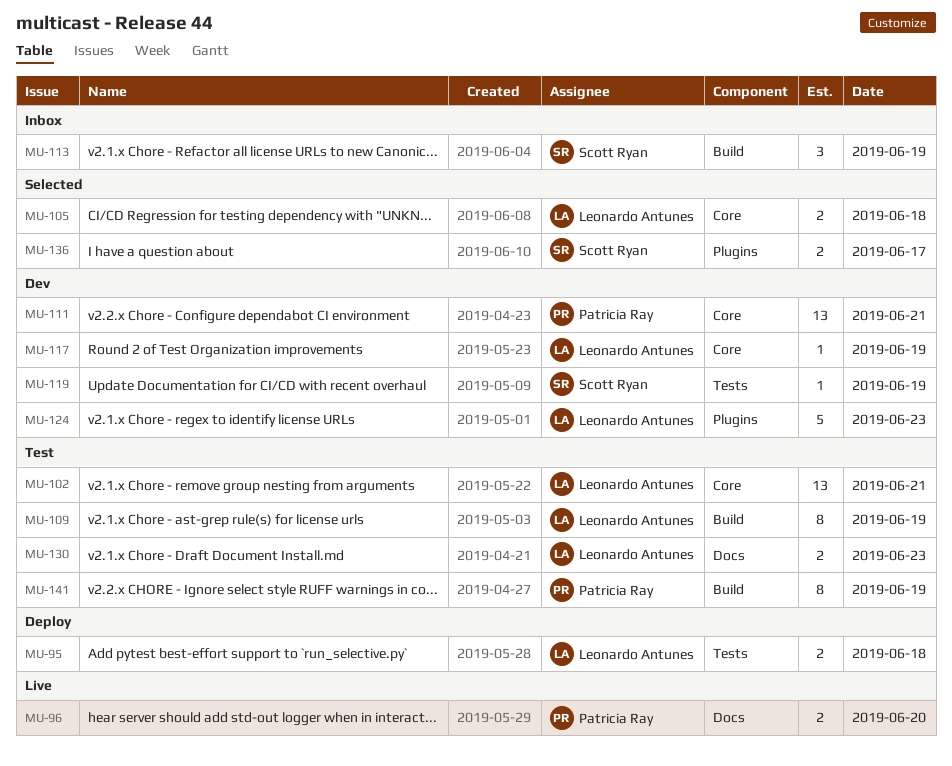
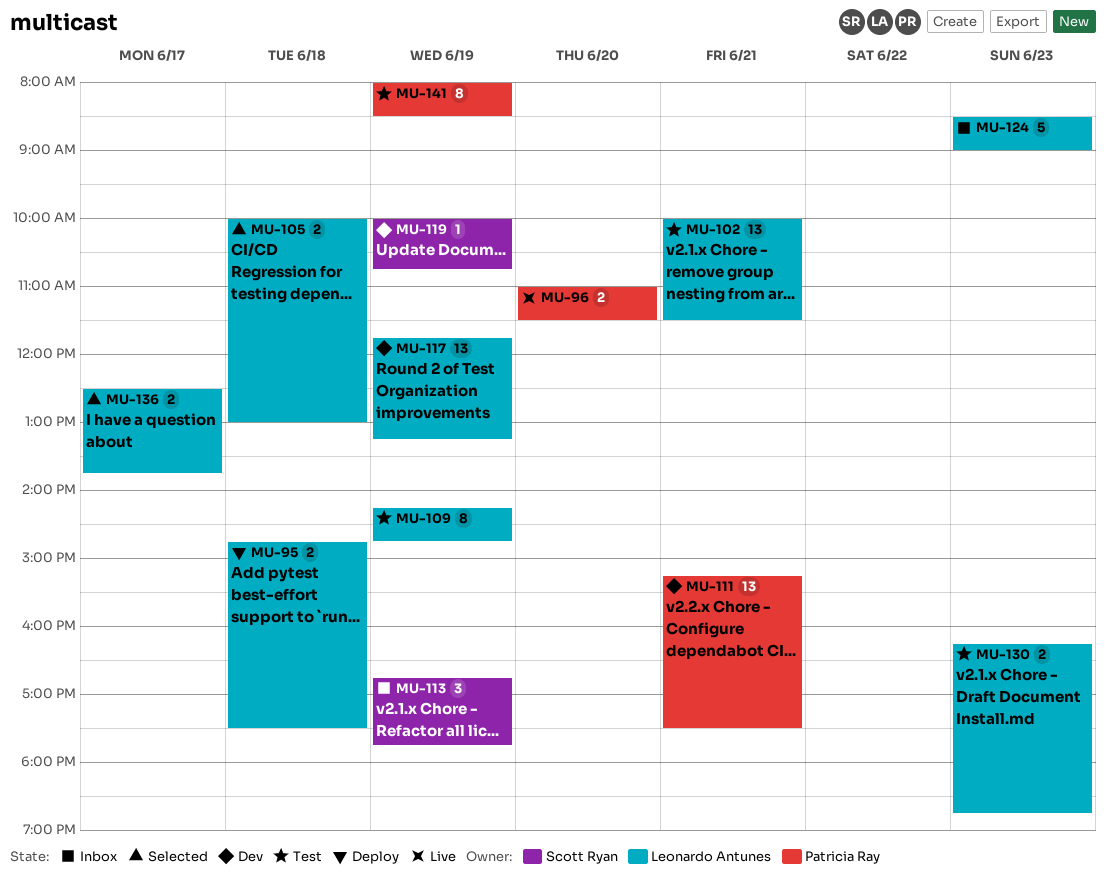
MU-117, estimate: 1 -> 13
MU-124, status: Dev -> Inbox
MU-136, owner: Scott Ryan -> Leonardo Antunes

